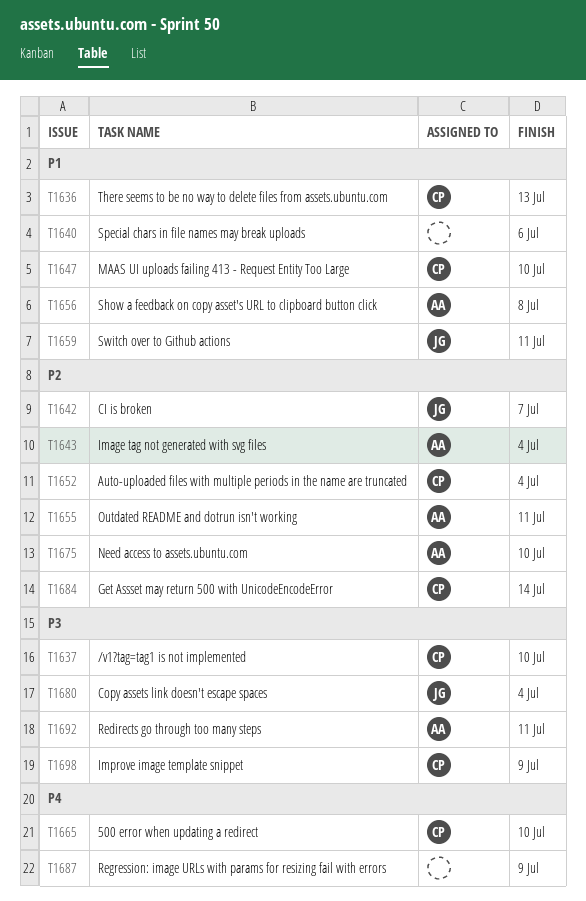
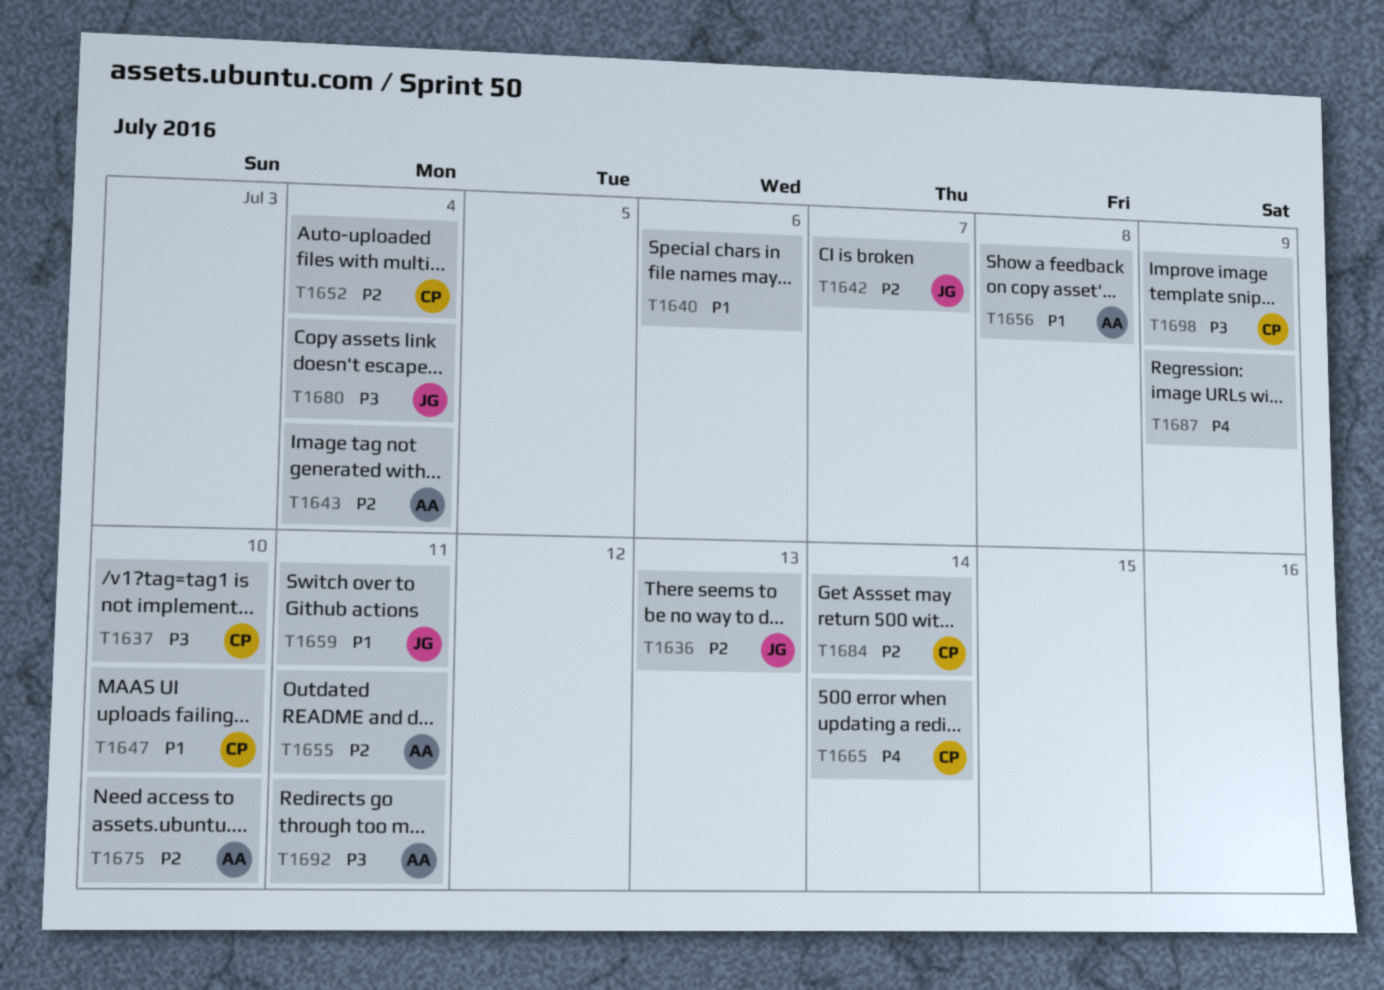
T1636, owner: CP -> JG
T1636, priority: P1 -> P2
T1665, due: Jul 10 -> Jul 14

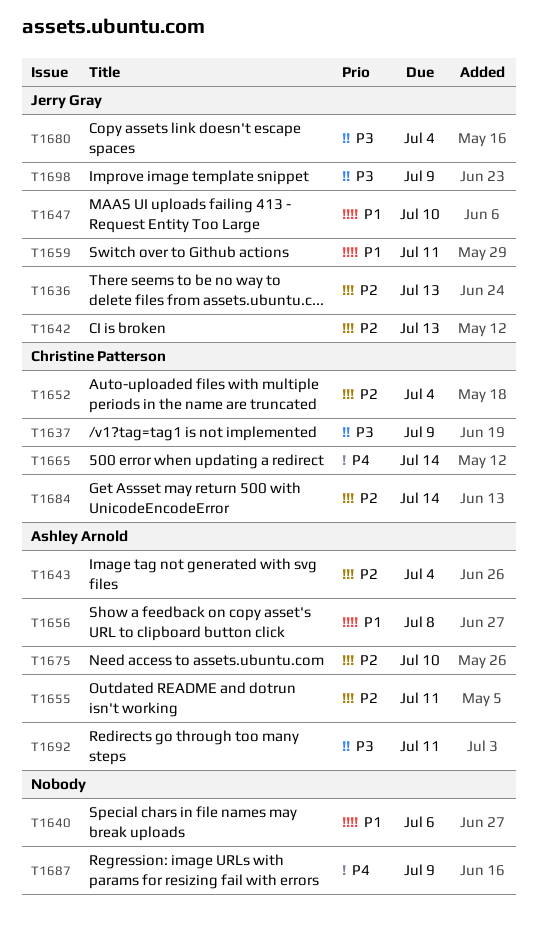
T1637, due: Jul 10 -> Jul 9
T1642, due: Jul 7 -> Jul 13
T1647, owner: Christine Patterson -> Jerry Gray
T1698, owner: Christine Patterson -> Jerry Gray

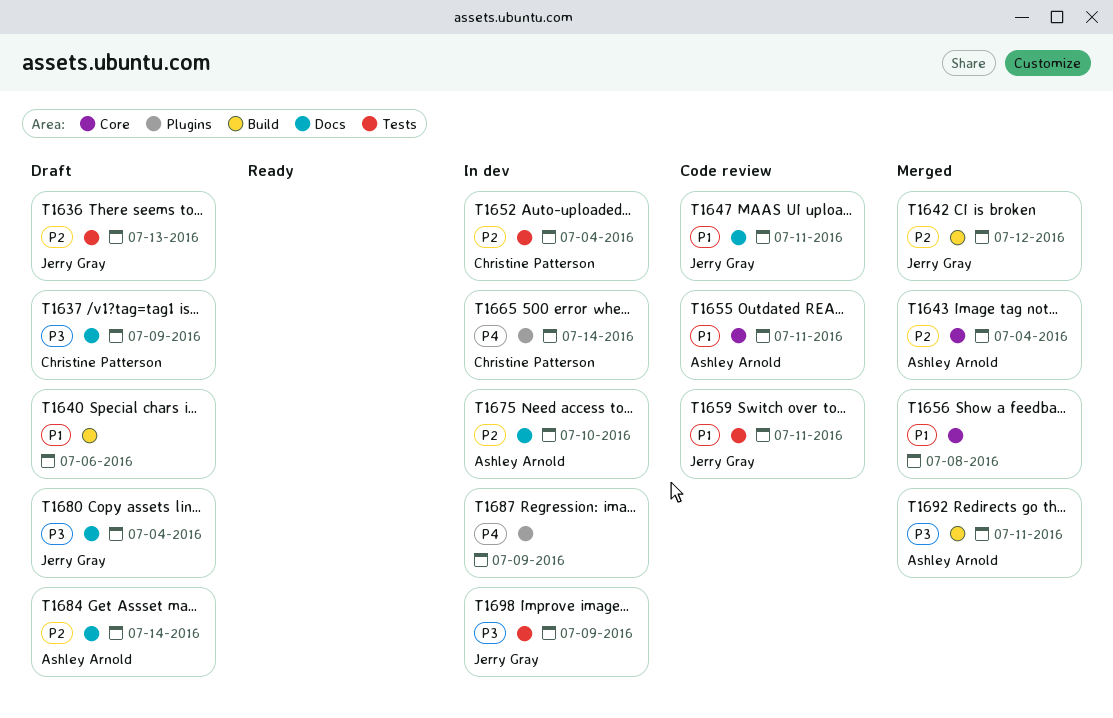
T1642, due: Jul 13 -> Jul 12
T1647, due: Jul 10 -> Jul 11
T1655, priority: P2 -> P1
T1656, owner: Ashley Arnold -> none
T1684, owner: Christine Patterson -> Ashley Arnold

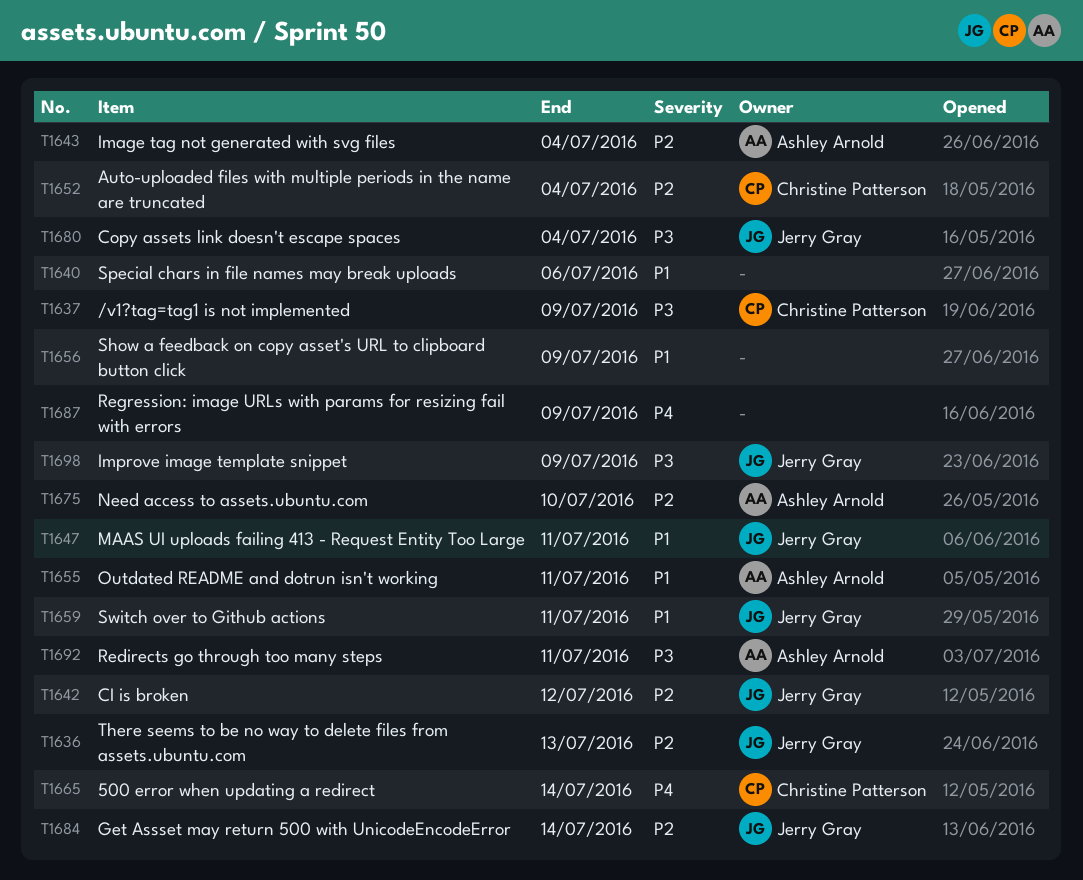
T1656, due: Jul 8 -> Jul 9
T1684, owner: Ashley Arnold -> Jerry Gray

